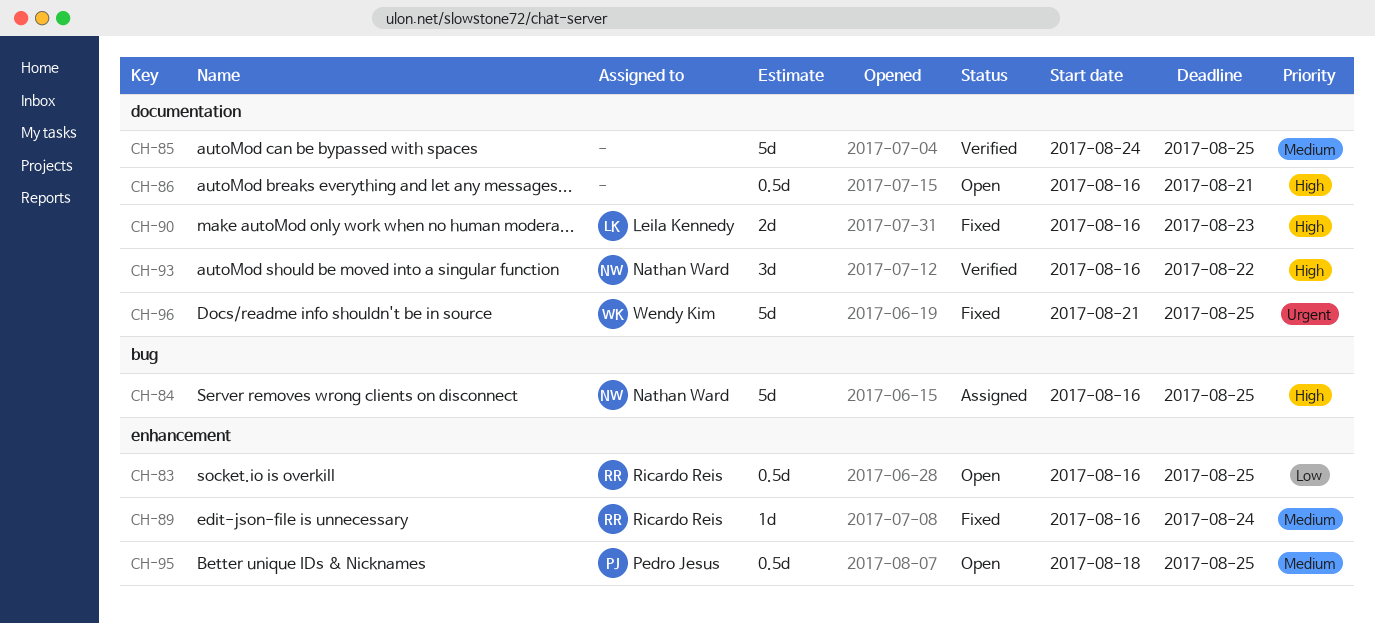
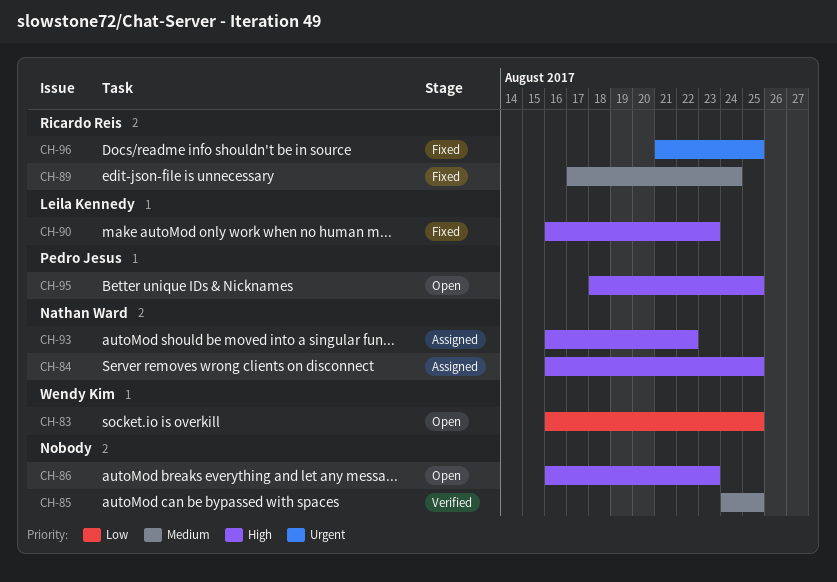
CH-83, owner: Ricardo Reis -> Wendy Kim
CH-86, due: Aug 21 -> Aug 23
CH-89, start: Aug 16 -> Aug 17
CH-93, status: Verified -> Assigned
CH-95, priority: Medium -> High
CH-96, owner: Wendy Kim -> Ricardo Reis

